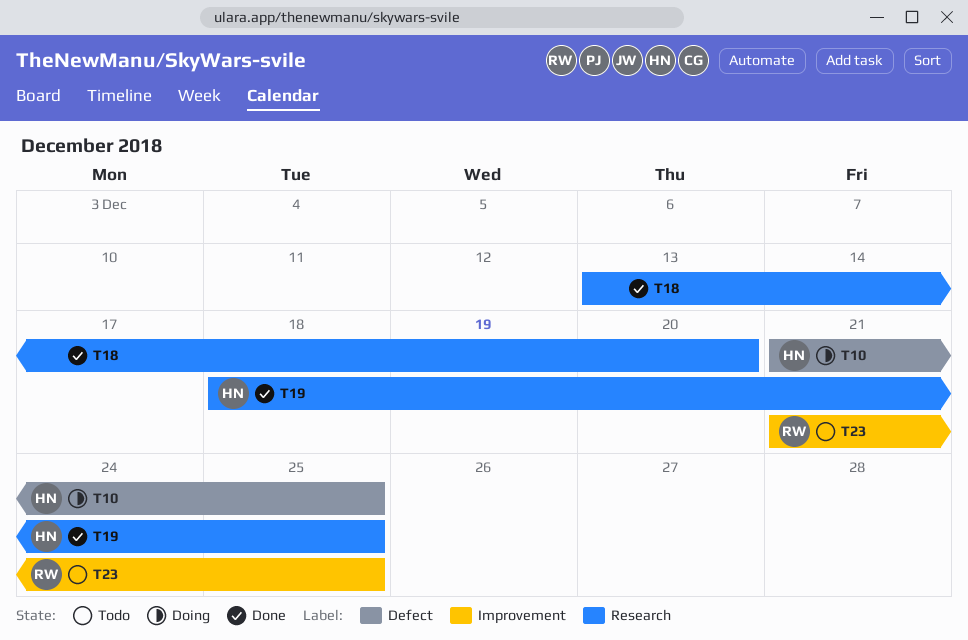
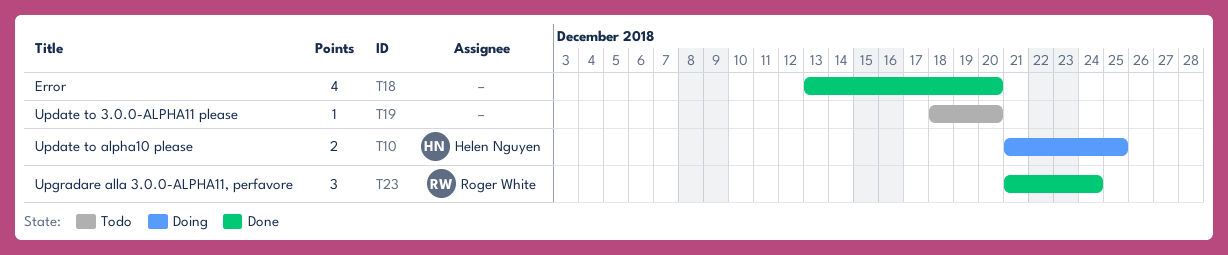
T19, status: Done -> Todo
T19, owner: Helen Nguyen -> none
T19, due: Dec 25 -> Dec 20
T23, status: Todo -> Done
T23, due: Dec 25 -> Dec 24

